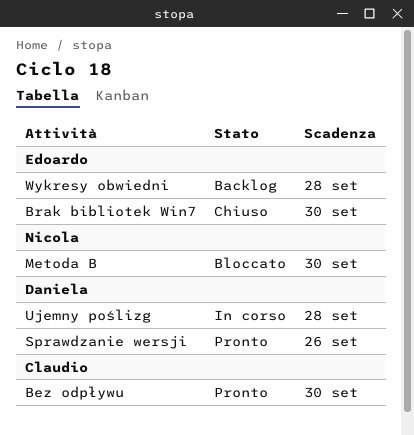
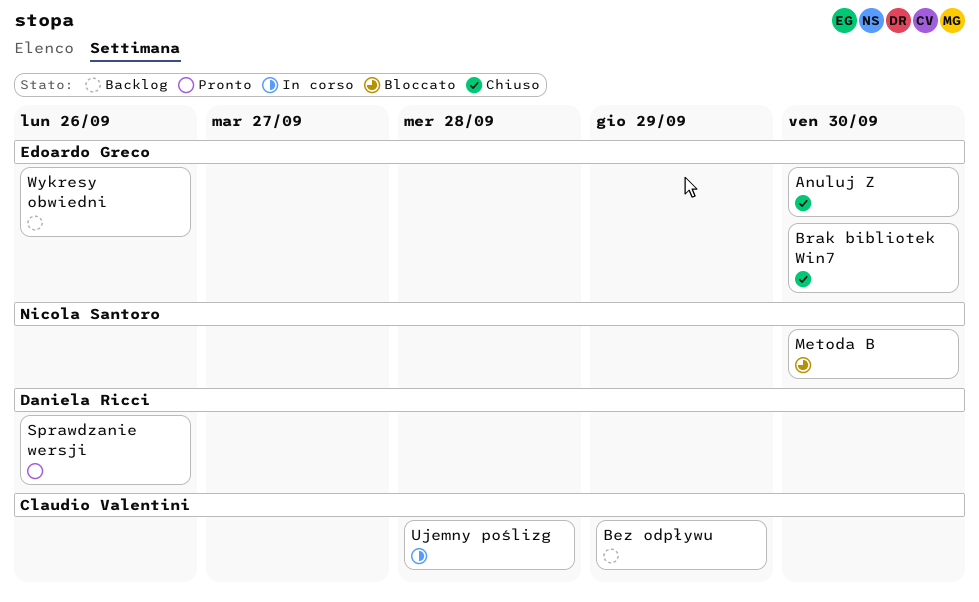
Anuluj Z: none -> present
Bez odpływu, status: Pronto -> Backlog
Bez odpływu, due: Sep 30 -> Sep 29
Ujemny poślizg, owner: Daniela Ricci -> Claudio Valentini
Wykresy obwiedni, due: Sep 28 -> Sep 26

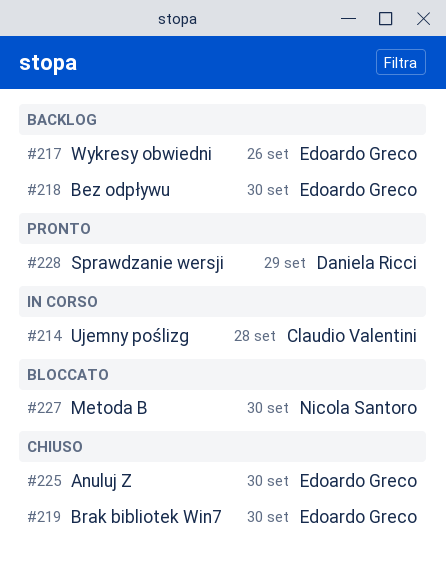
Bez odpływu, owner: Claudio Valentini -> Edoardo Greco
Bez odpływu, due: Sep 29 -> Sep 30
Sprawdzanie wersji, due: Sep 26 -> Sep 29

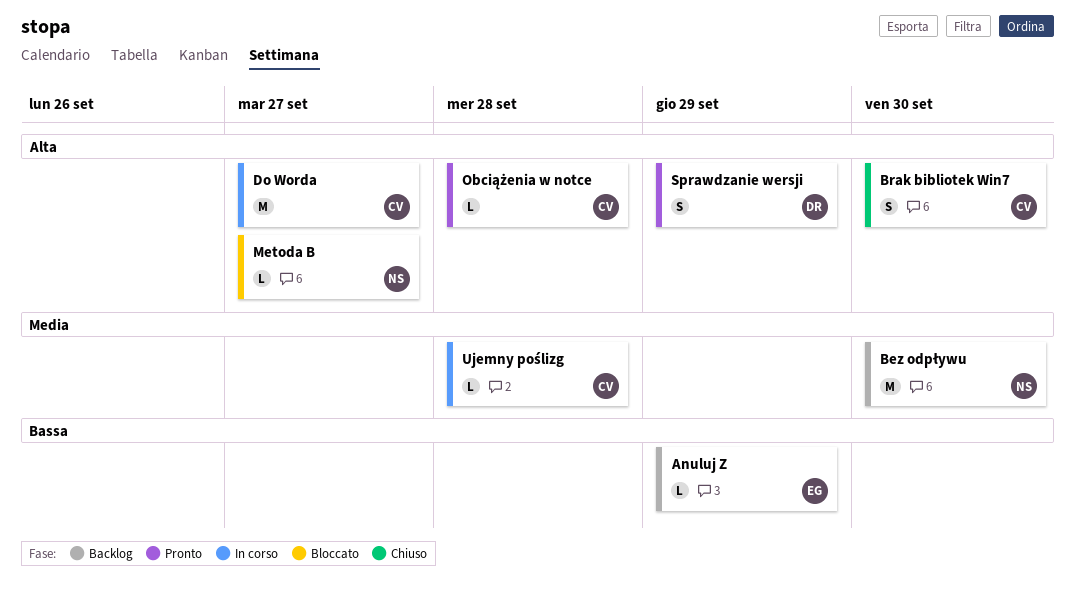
Anuluj Z, status: Chiuso -> Backlog
Anuluj Z, due: Sep 30 -> Sep 29
Bez odpływu, owner: Edoardo Greco -> Nicola Santoro
Brak bibliotek Win7, owner: Edoardo Greco -> Claudio Valentini
Do Worda: none -> present
Metoda B, due: Sep 30 -> Sep 27
Obciążenia w notce: none -> present
Wykresy obwiedni: present -> none

